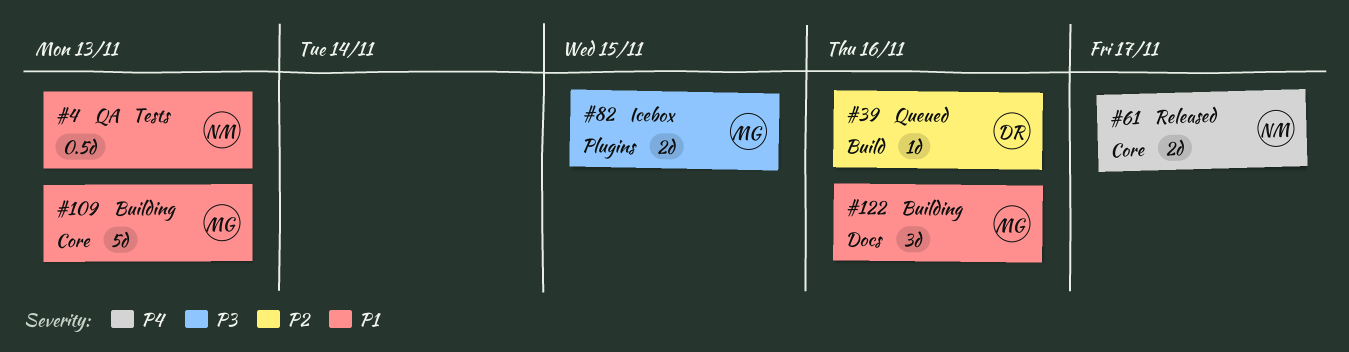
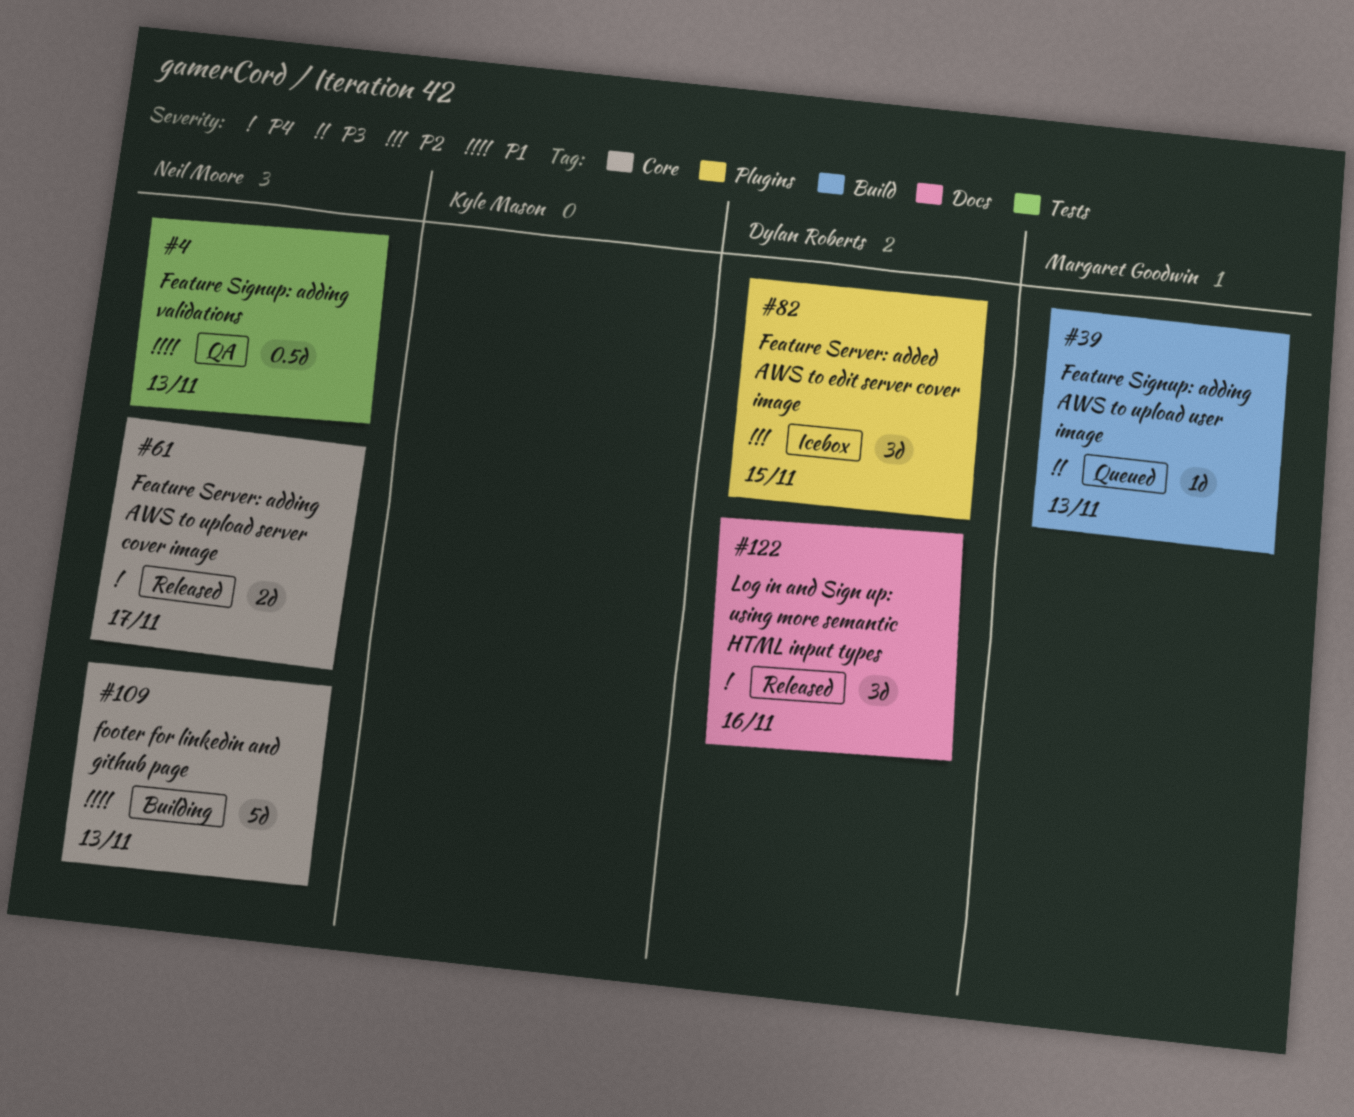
#39, owner: Dylan Roberts -> Margaret Goodwin
#39, priority: P2 -> P3
#39, due: Nov 16 -> Nov 13
#82, owner: Margaret Goodwin -> Dylan Roberts
#82, priority: P3 -> P2
#82, estimate: 2d -> 3d
#109, owner: Margaret Goodwin -> Neil Moore
#122, status: Building -> Released
#122, owner: Margaret Goodwin -> Dylan Roberts
#122, priority: P1 -> P4

